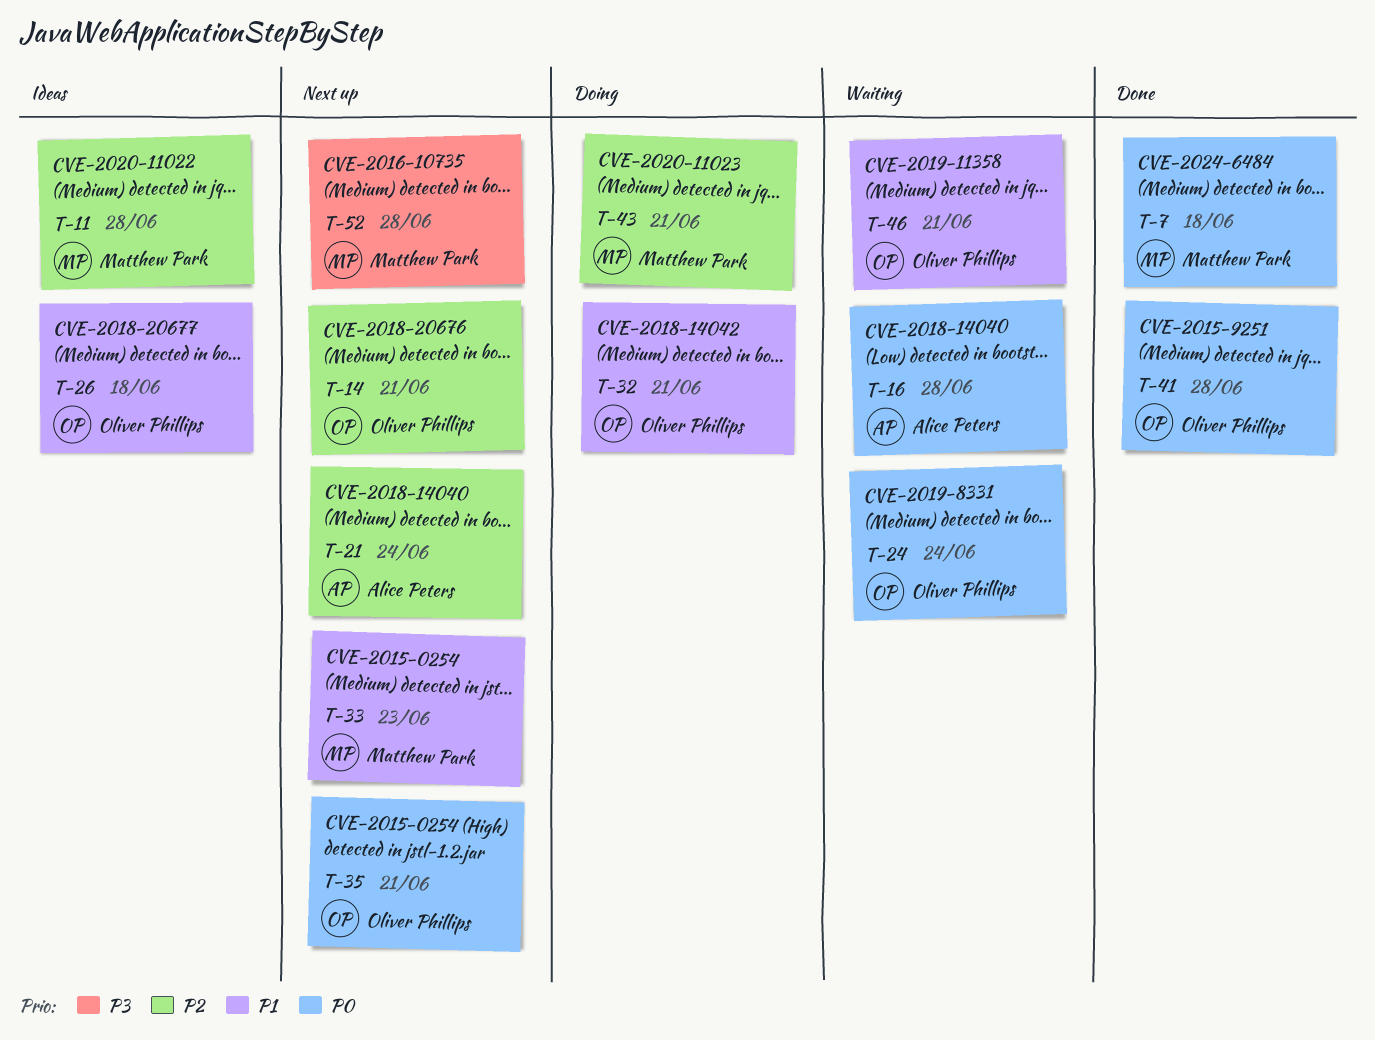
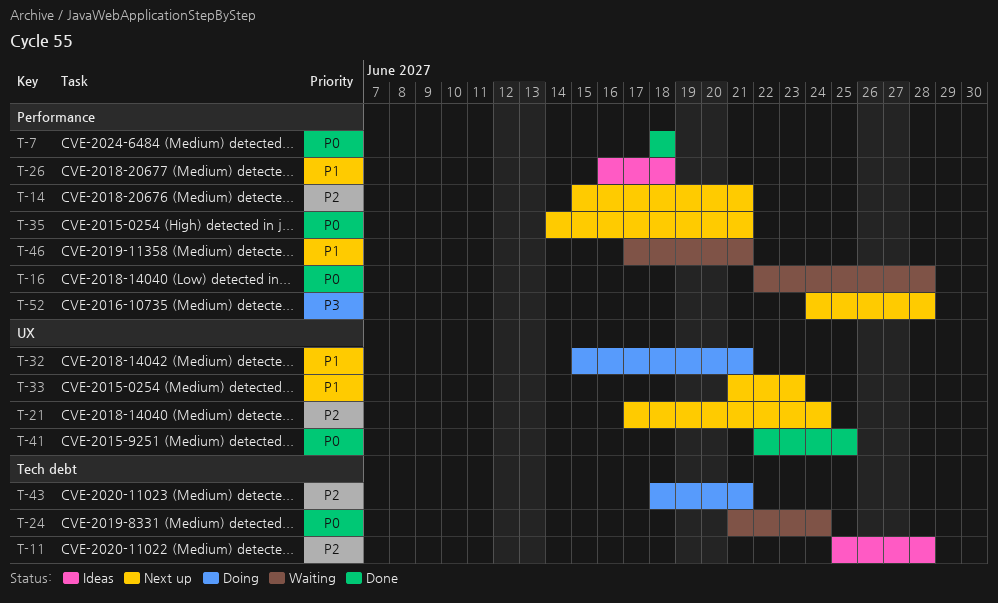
T-41, due: Jun 28 -> Jun 25

